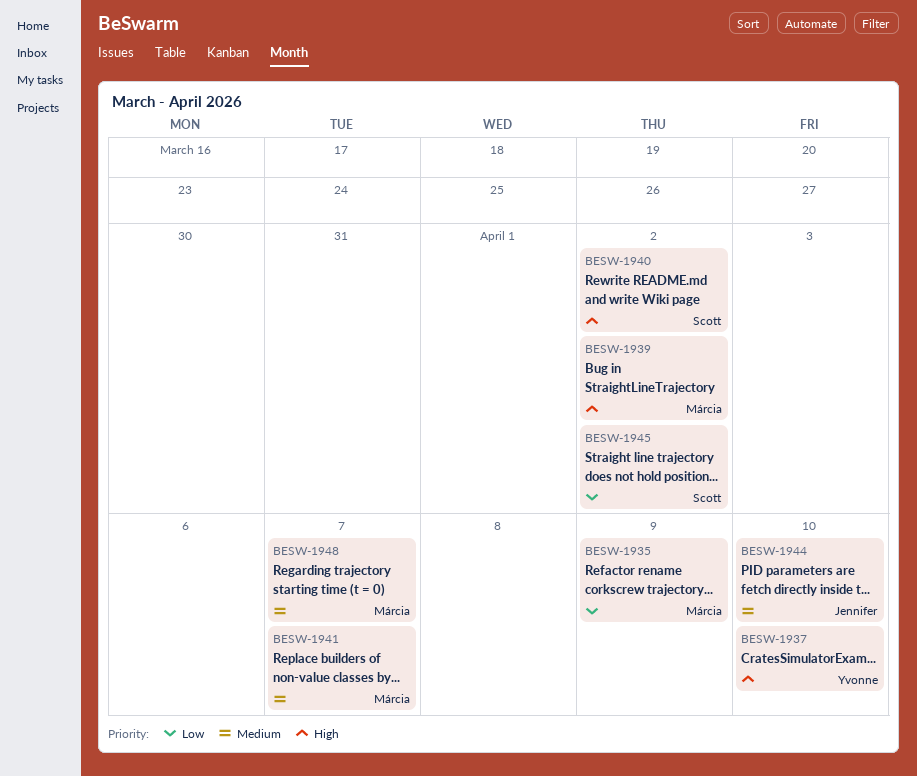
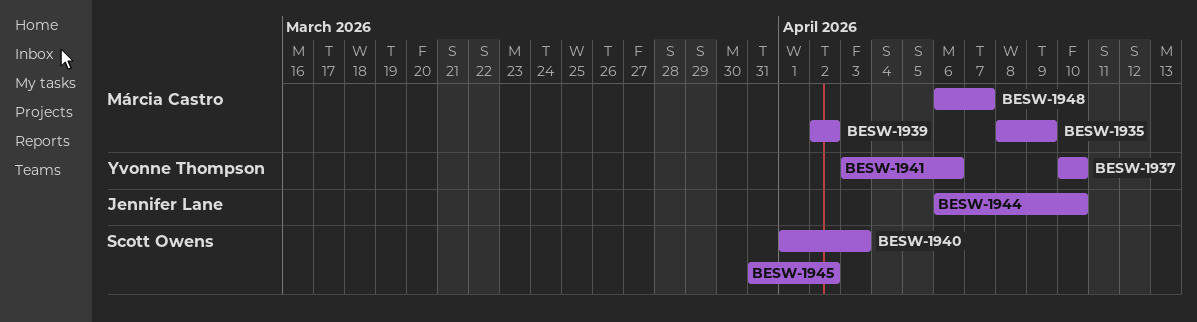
BESW-1940, due: Apr 2 -> Apr 3
BESW-1941, owner: Márcia Castro -> Yvonne Thompson
BESW-1941, due: Apr 7 -> Apr 6

